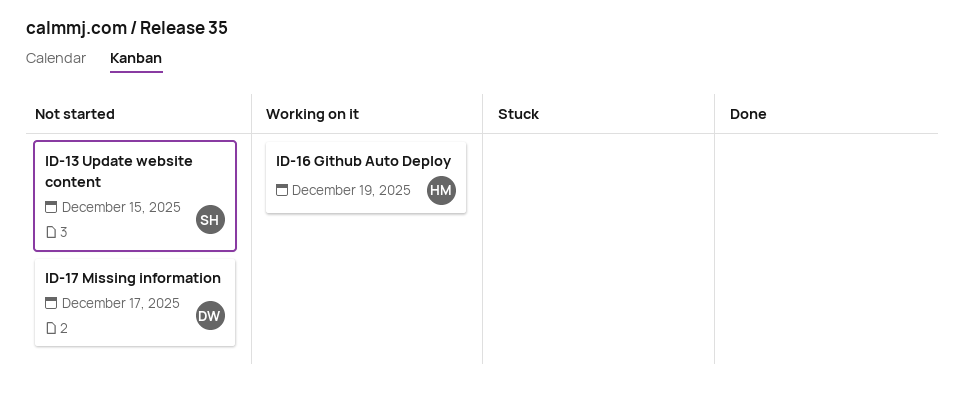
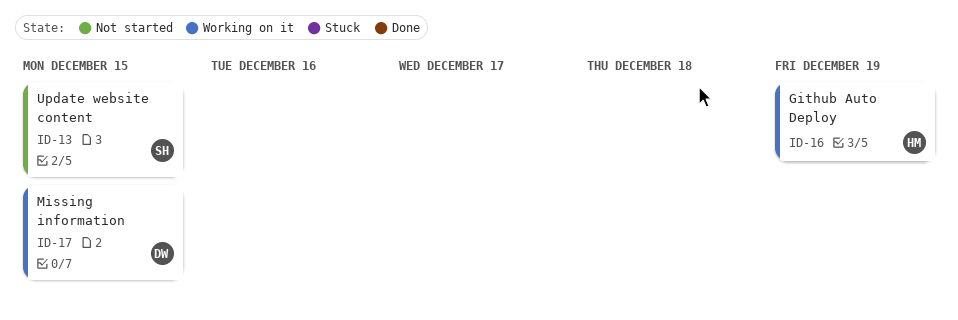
ID-17, status: Not started -> Working on it
ID-17, due: Dec 17 -> Dec 15

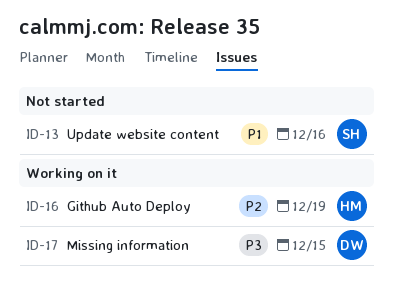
ID-13, due: Dec 15 -> Dec 16

